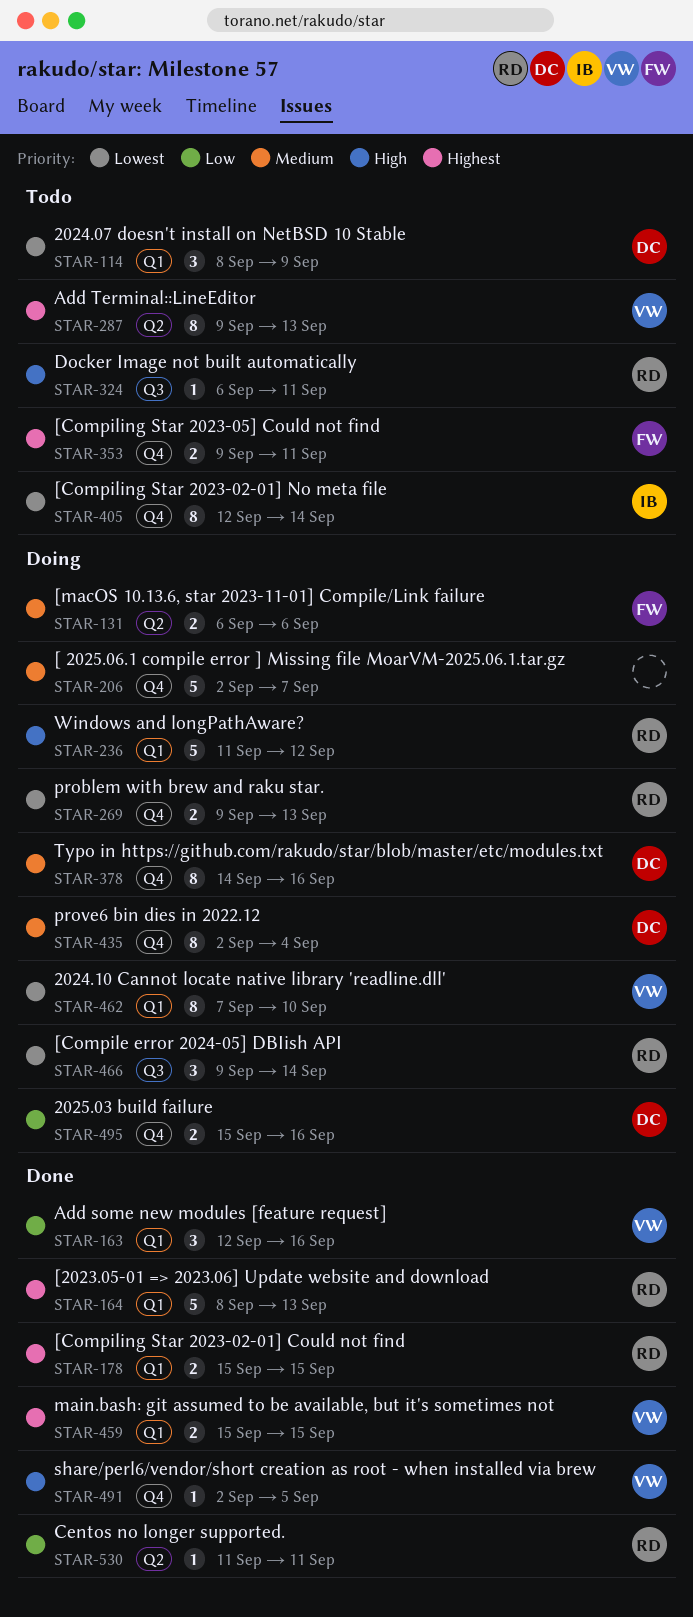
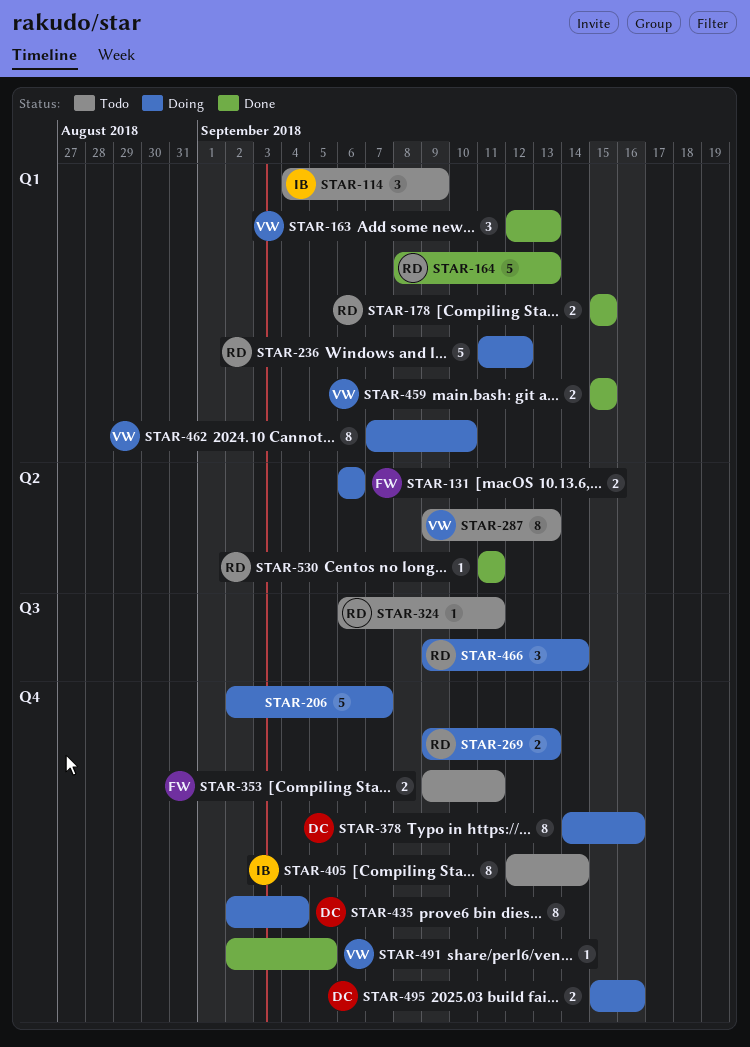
STAR-114, owner: DC -> IB
STAR-114, start: Sep 8 -> Sep 4
STAR-163, due: Sep 16 -> Sep 13

